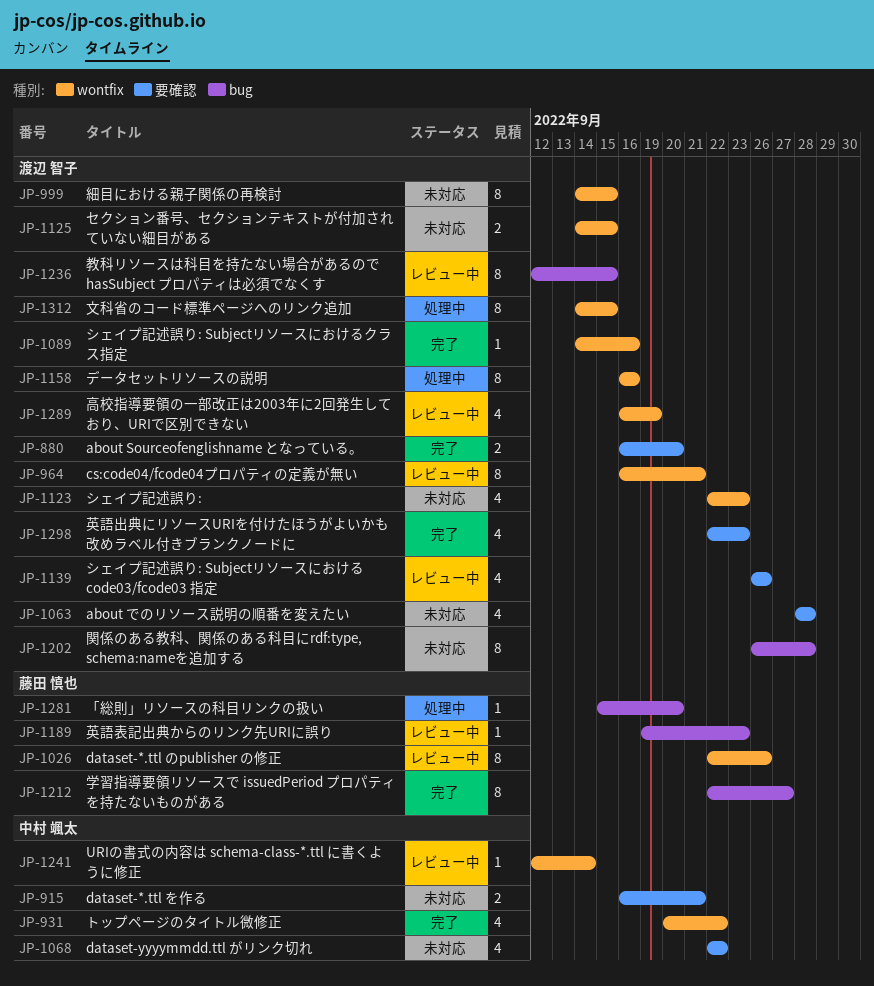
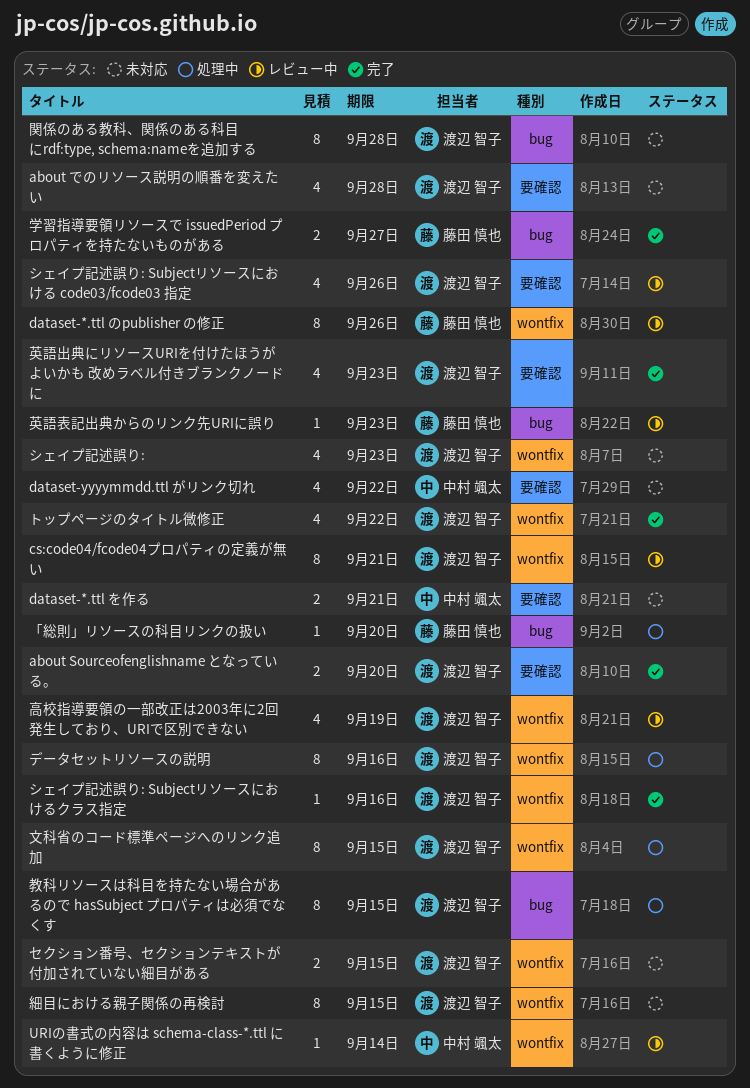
トップページのタイトル微修正, owner: 中村 颯太 -> 渡辺 智子
学習指導要領リソースで issuedPeriod プロパティを持たないものがある, estimate: 8 -> 2
教科リソースは科目を持たない場合があるので hasSubject プロパティは必須でなくす, status: レビュー中 -> 処理中

